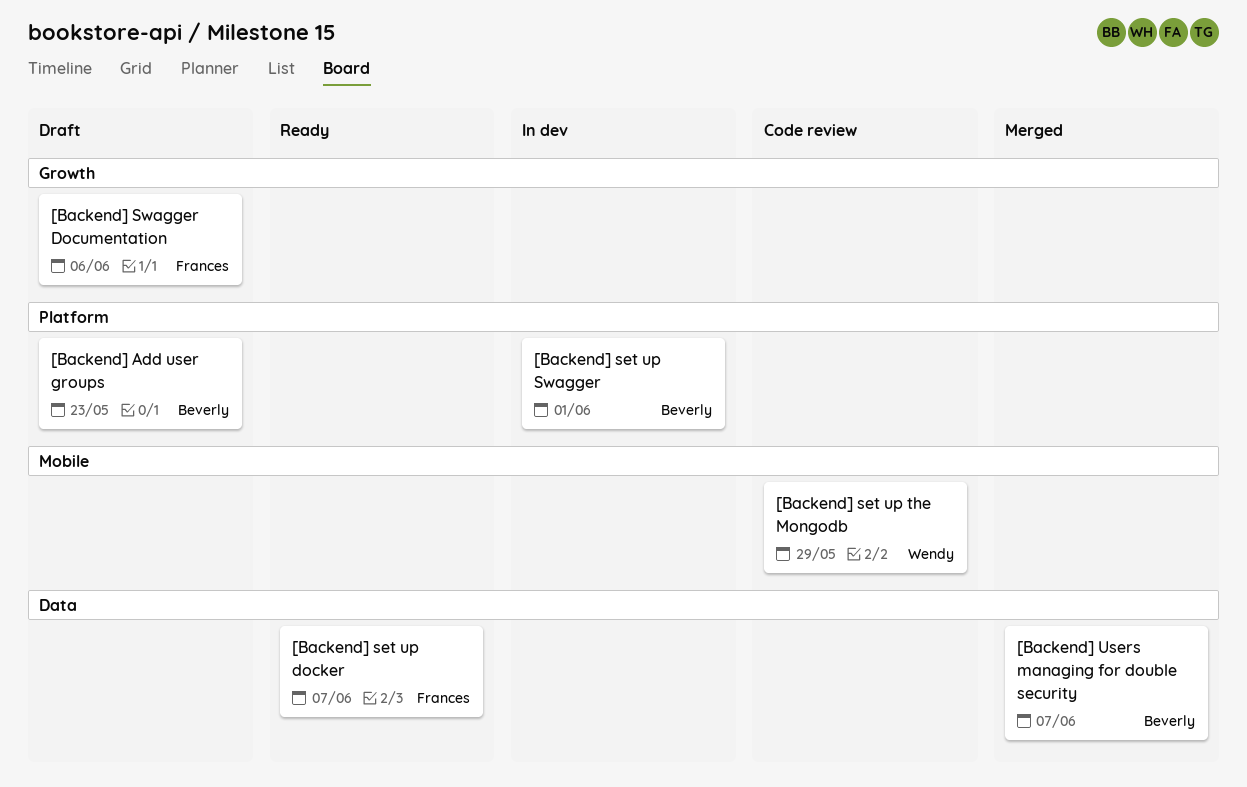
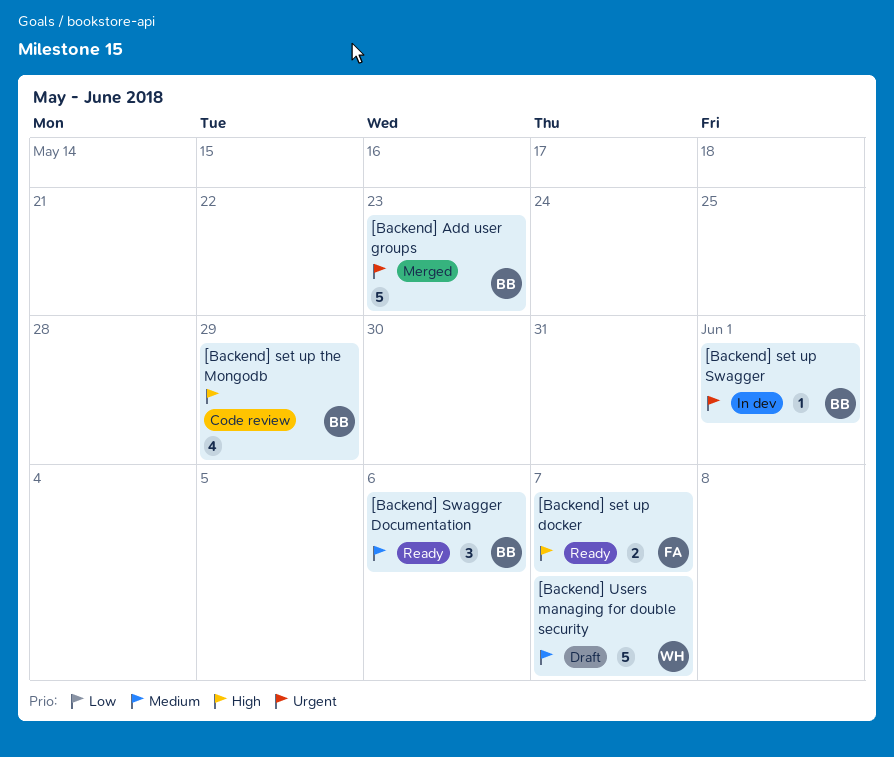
[Backend] Add user groups, status: Draft -> Merged
[Backend] set up the Mongodb, owner: Wendy -> Beverly
[Backend] Swagger Documentation, status: Draft -> Ready
[Backend] Swagger Documentation, owner: Frances -> Beverly
[Backend] Users managing for double security, status: Merged -> Draft
[Backend] Users managing for double security, owner: Beverly -> Wendy

